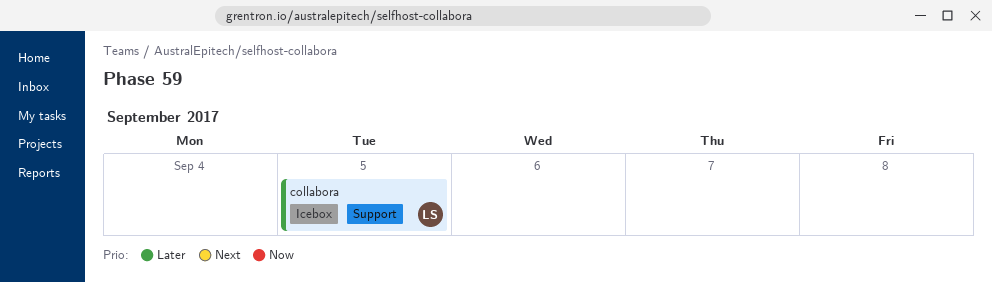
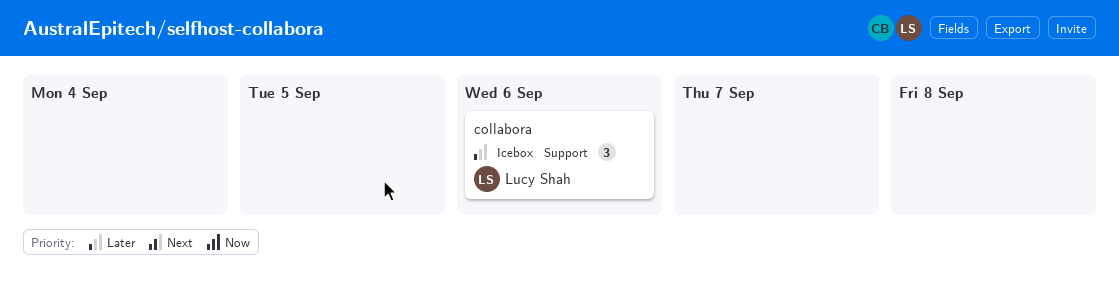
collabora, due: Sep 5 -> Sep 6

